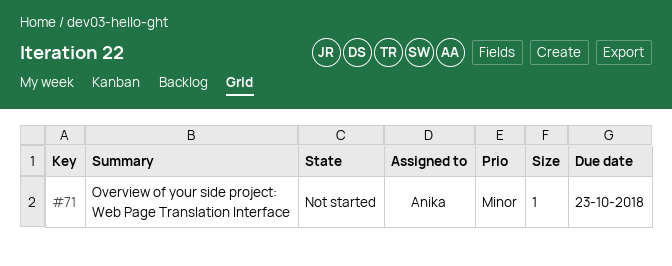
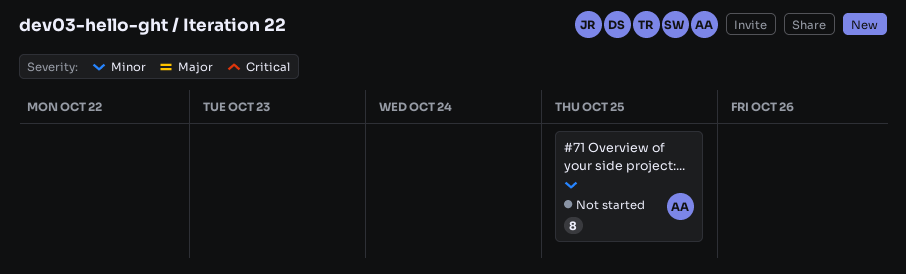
#71, estimate: 1 -> 8
#71, due: Oct 23 -> Oct 25

